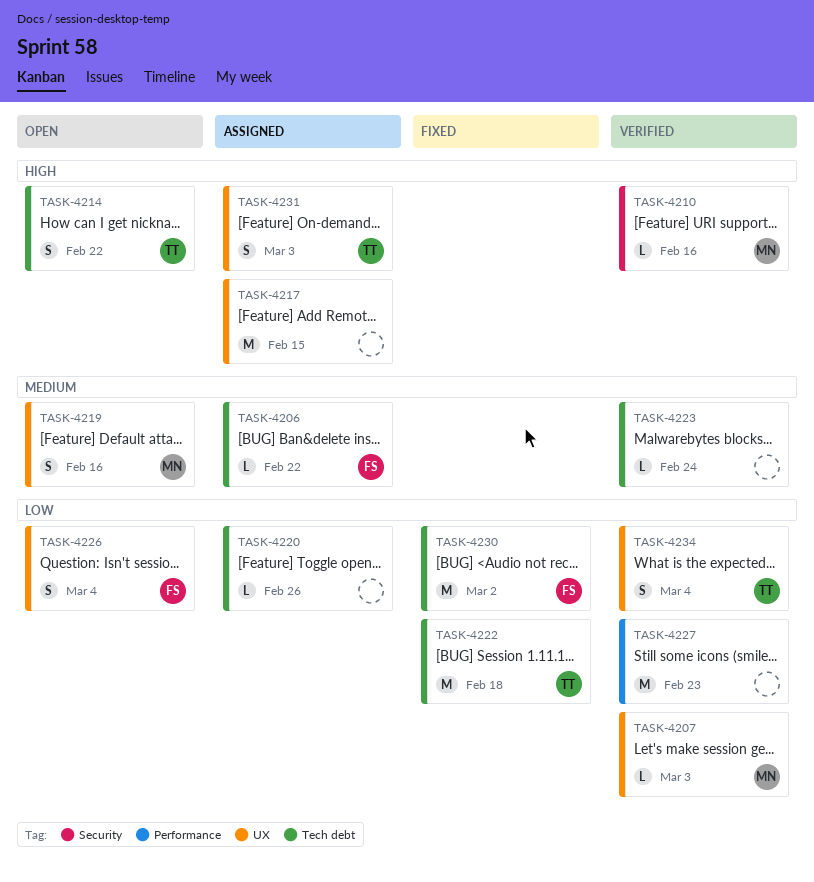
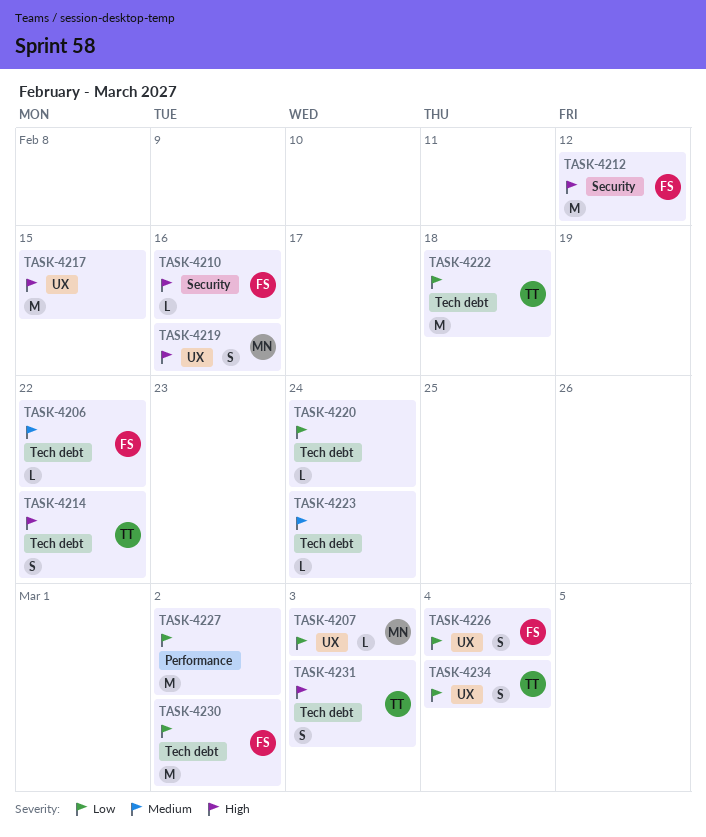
TASK-4210, owner: MN -> FS
TASK-4212: none -> present
TASK-4219, priority: Medium -> High
TASK-4220, due: Feb 26 -> Feb 24
TASK-4227, due: Feb 23 -> Mar 2
TASK-4231, label: UX -> Tech debt

